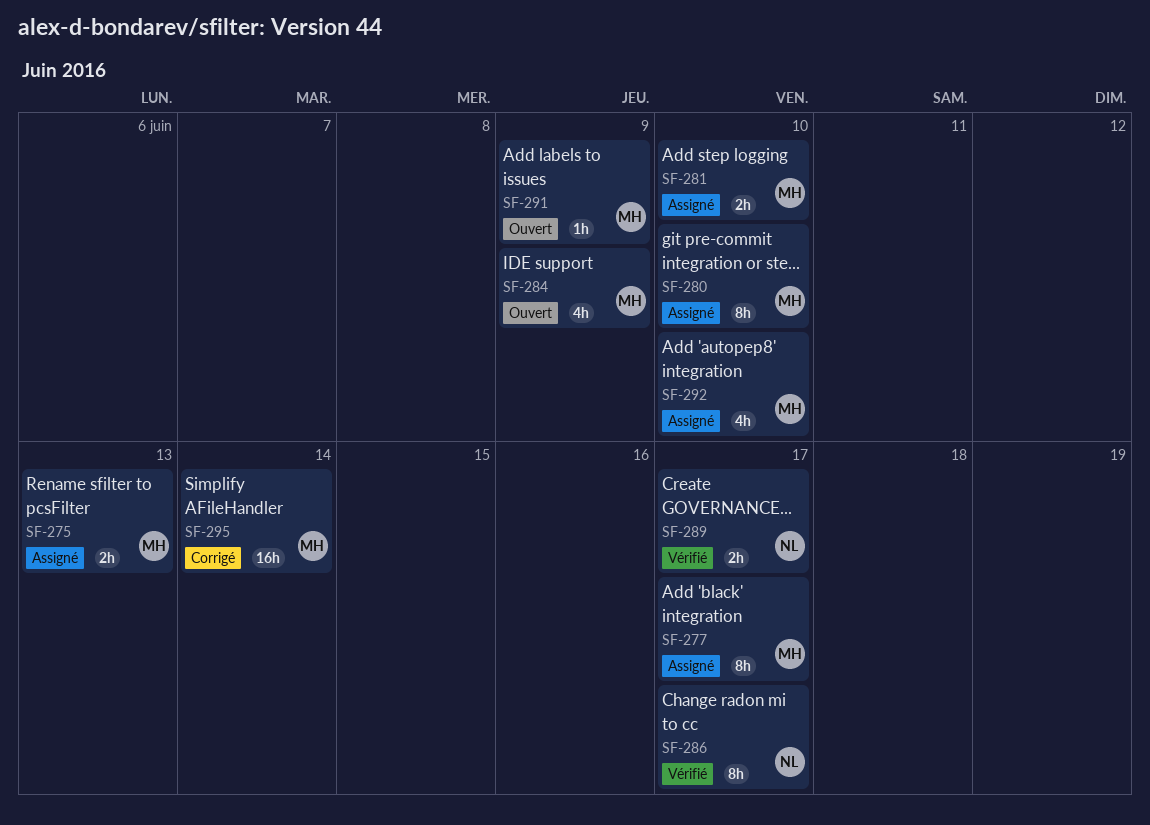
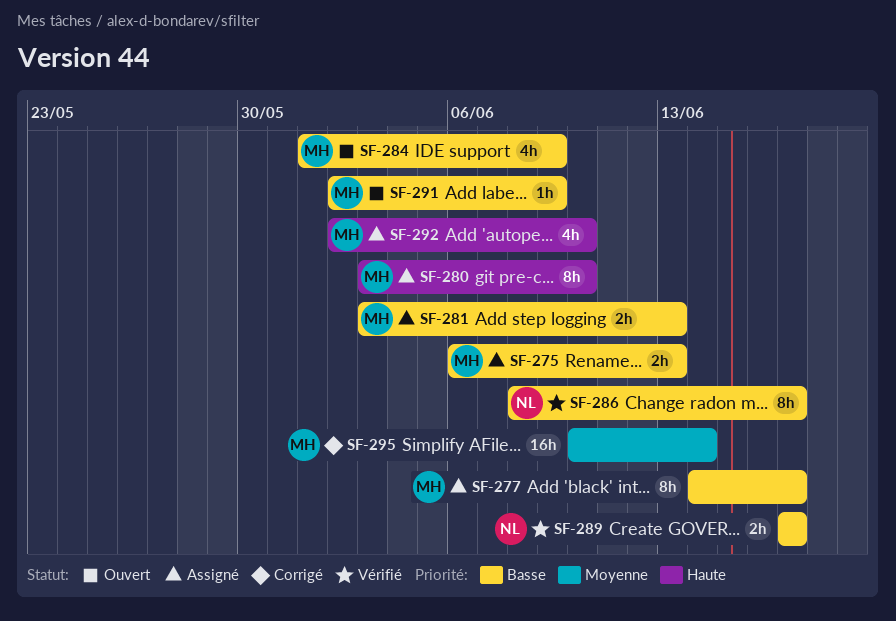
SF-281, due: Jun 10 -> Jun 13

